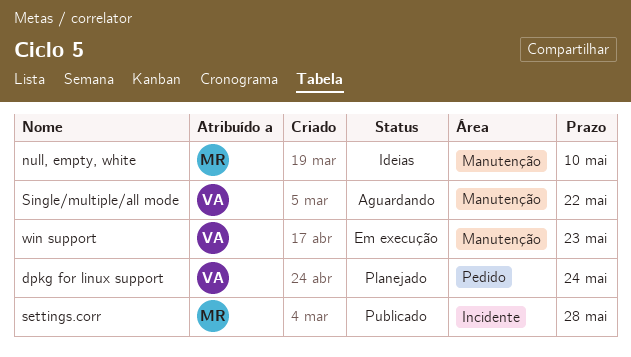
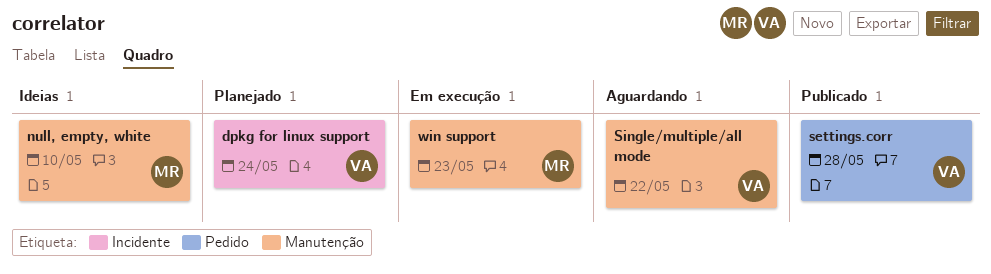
dpkg for linux support, label: Pedido -> Incidente
settings.corr, owner: MR -> VA
settings.corr, label: Incidente -> Pedido
win support, owner: VA -> MR

